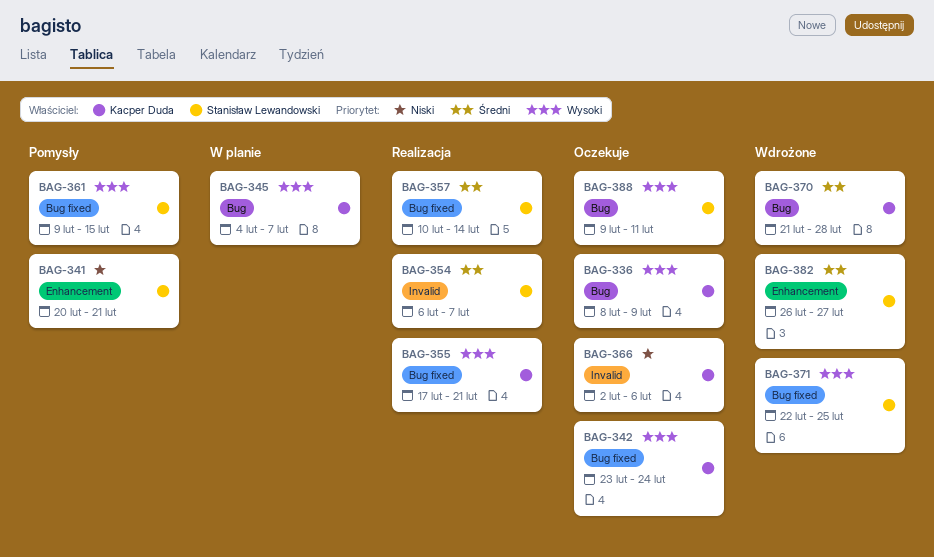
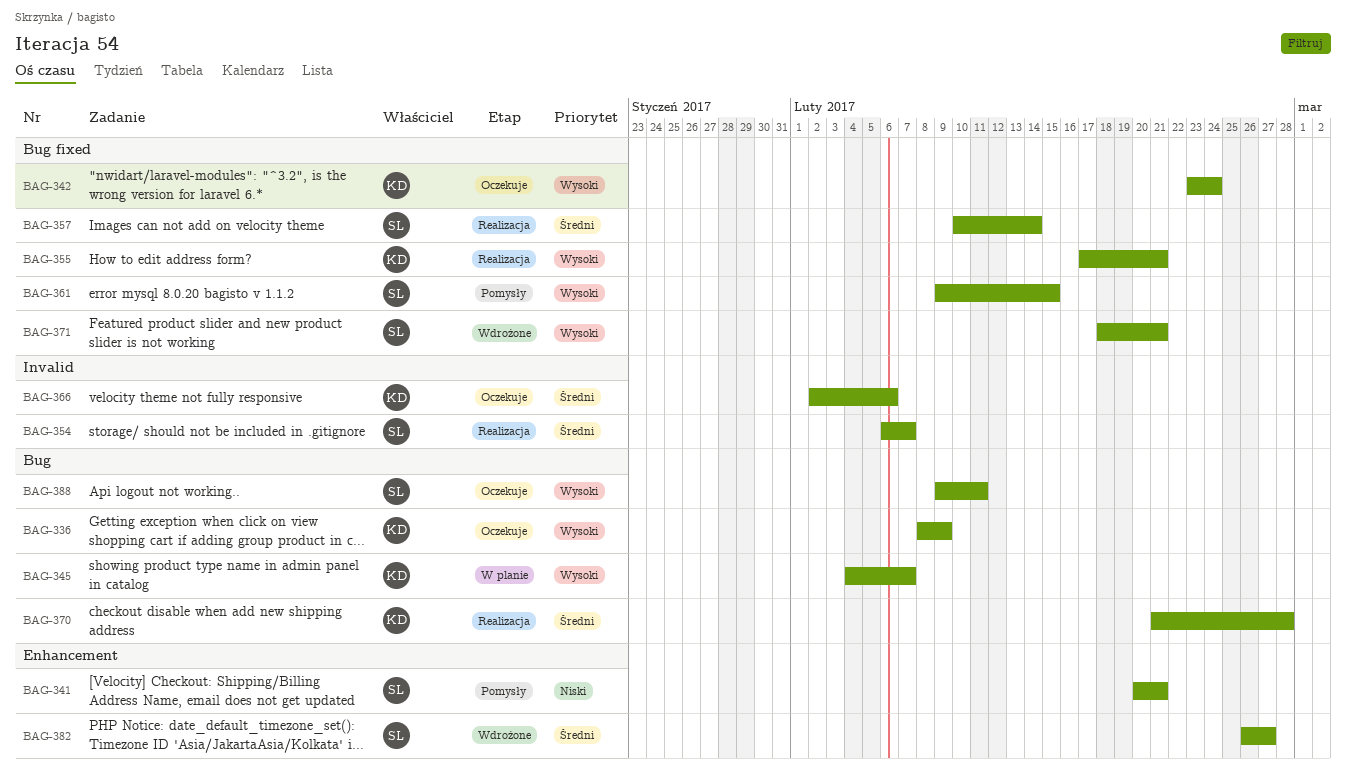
BAG-366, priority: Niski -> Średni
BAG-370, status: Wdrożone -> Realizacja
BAG-371, start: Feb 22 -> Feb 18
BAG-371, due: Feb 25 -> Feb 21

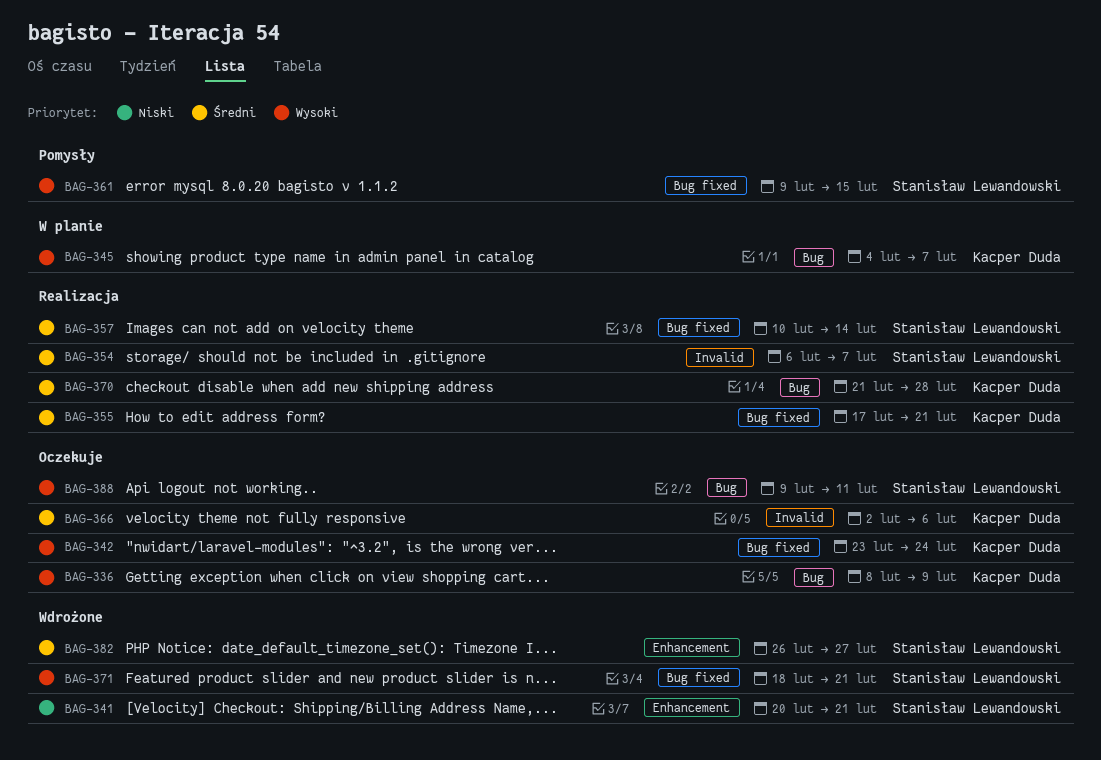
BAG-341, status: Pomysły -> Wdrożone
BAG-355, priority: Wysoki -> Średni

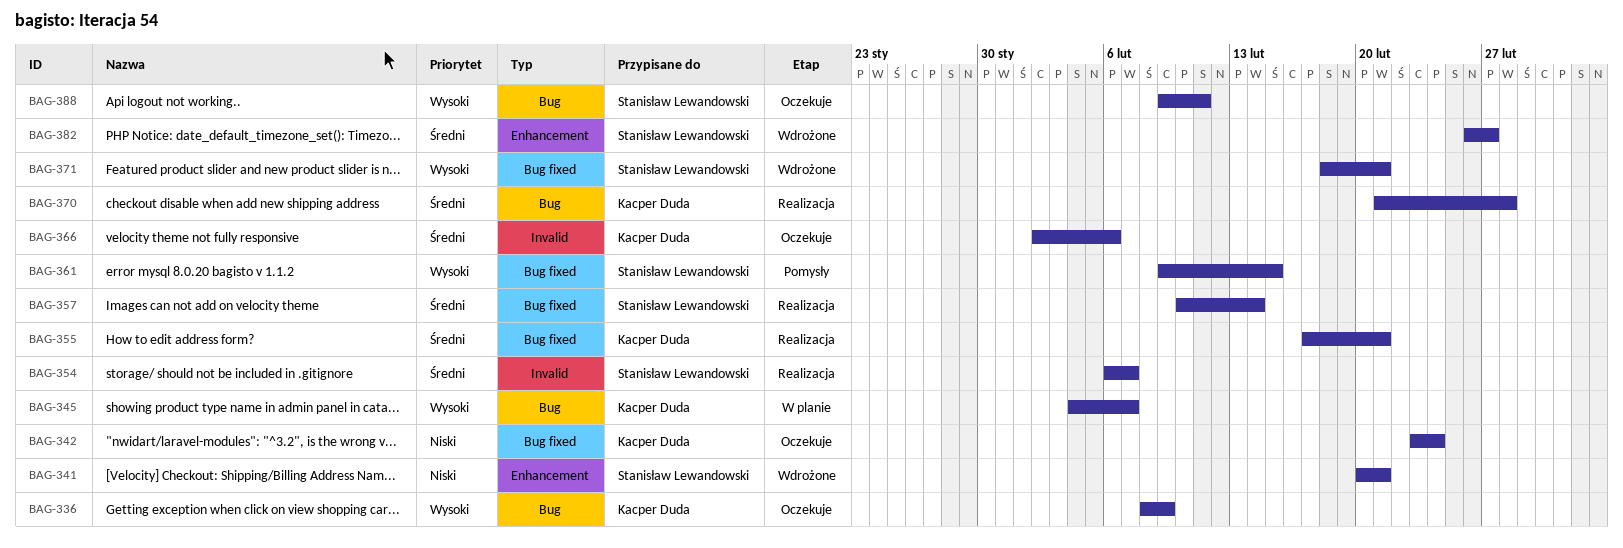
BAG-342, priority: Wysoki -> Niski

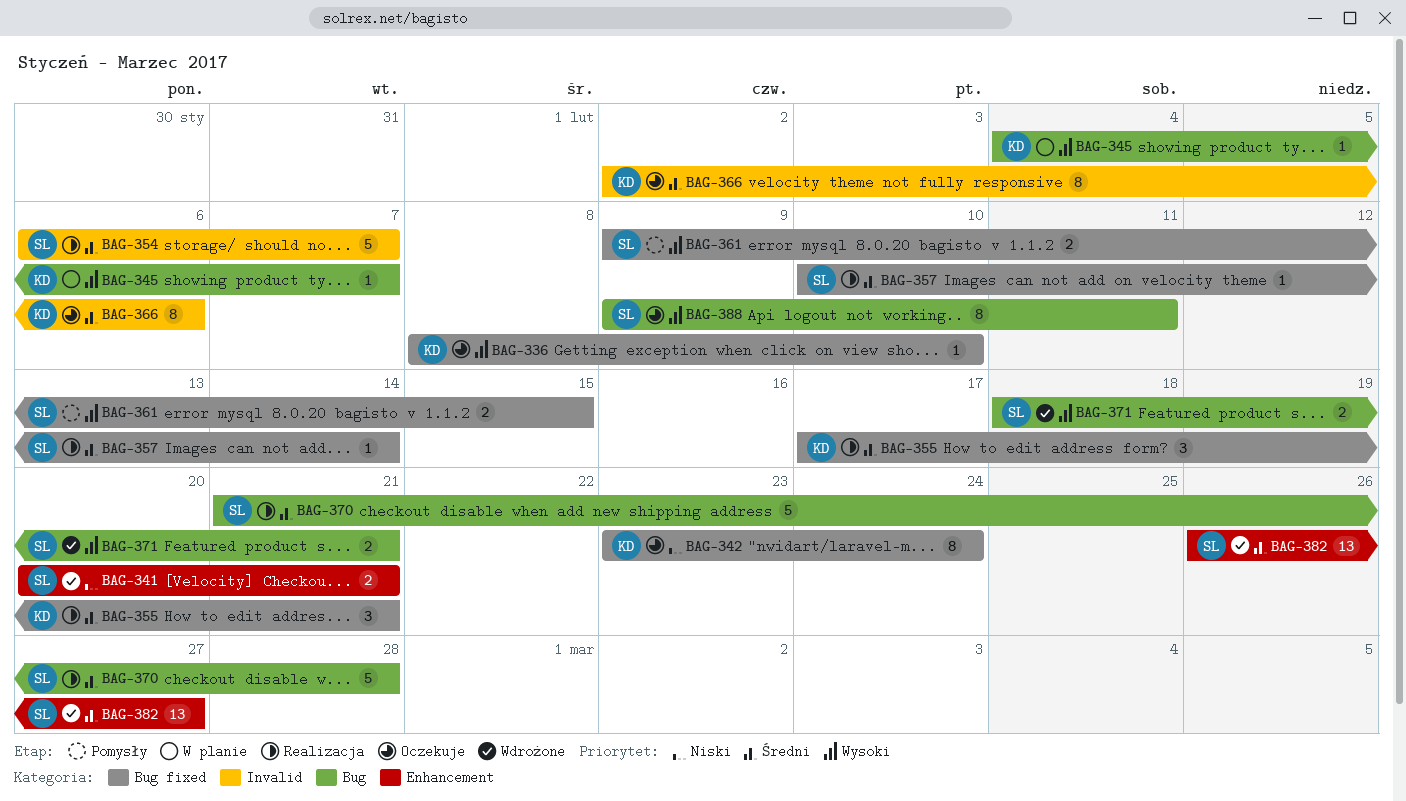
BAG-336, label: Bug -> Bug fixed
BAG-336, due: Feb 9 -> Feb 10
BAG-370, owner: Kacper Duda -> Stanisław Lewandowski
BAG-371, label: Bug fixed -> Bug

